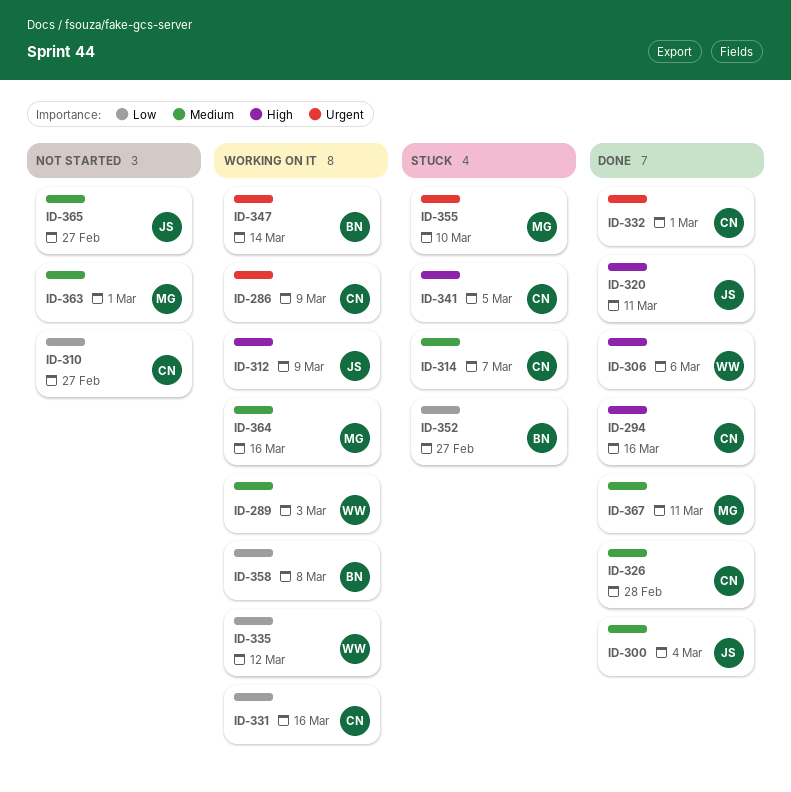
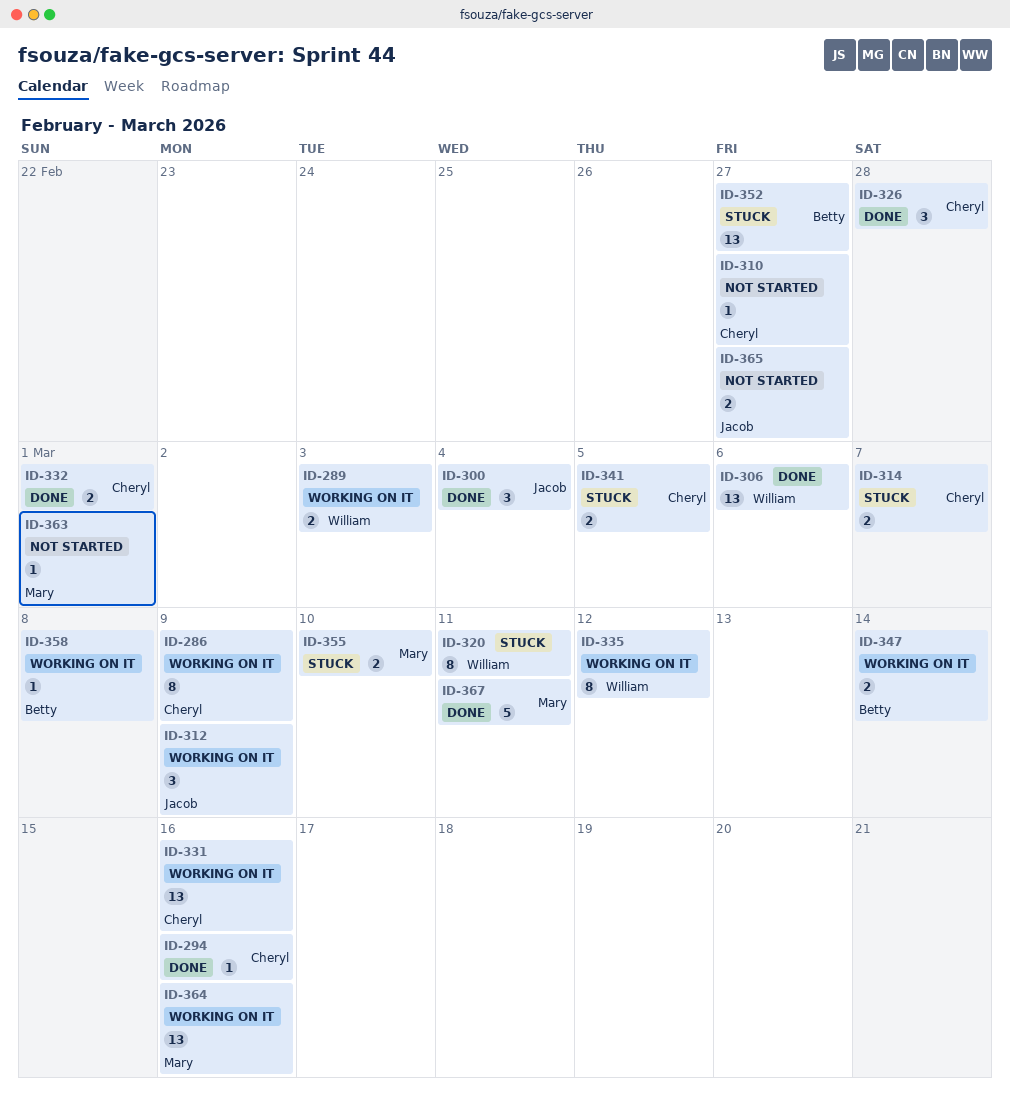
ID-320, status: Done -> Stuck
ID-320, owner: Jacob -> William

